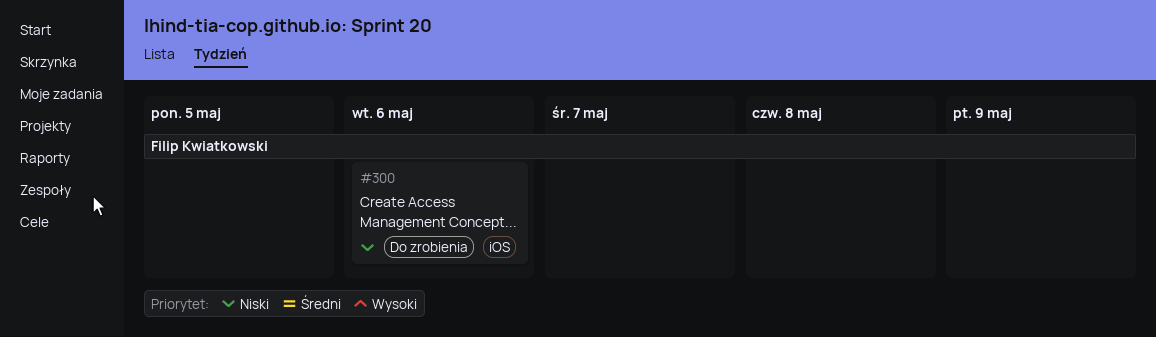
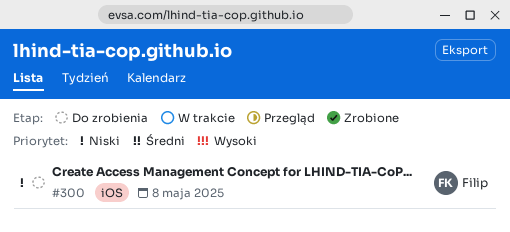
#300, due: May 6 -> May 8

